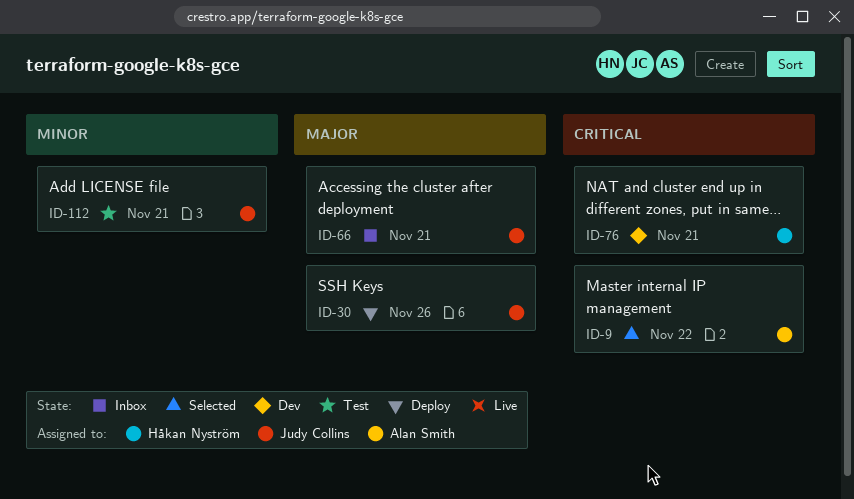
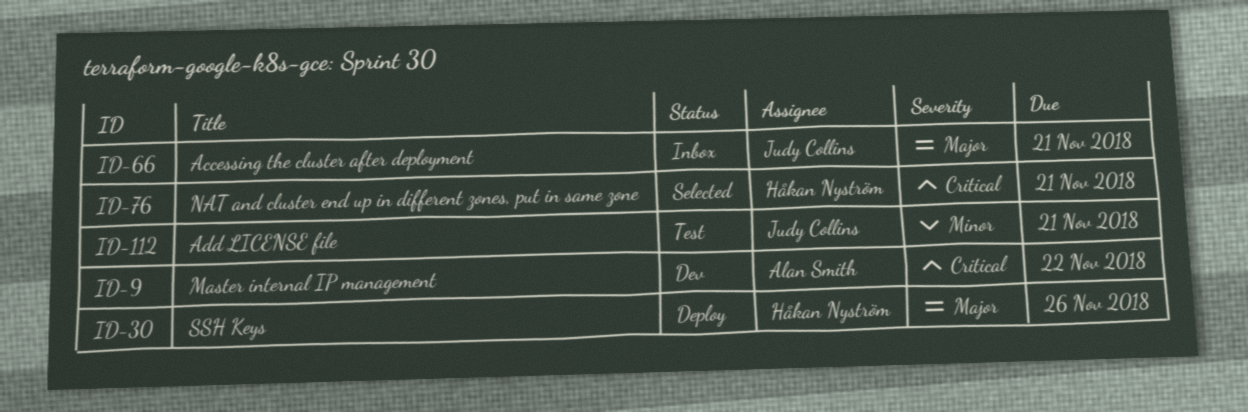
ID-9, status: Selected -> Dev
ID-30, owner: Judy Collins -> Håkan Nyström
ID-76, status: Dev -> Selected

